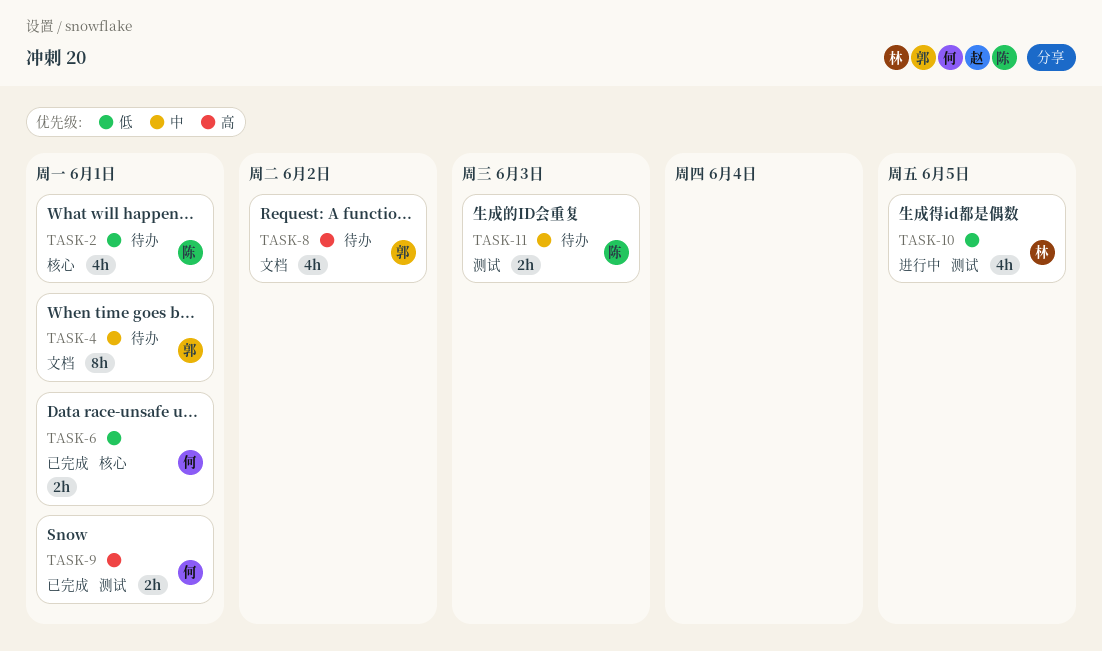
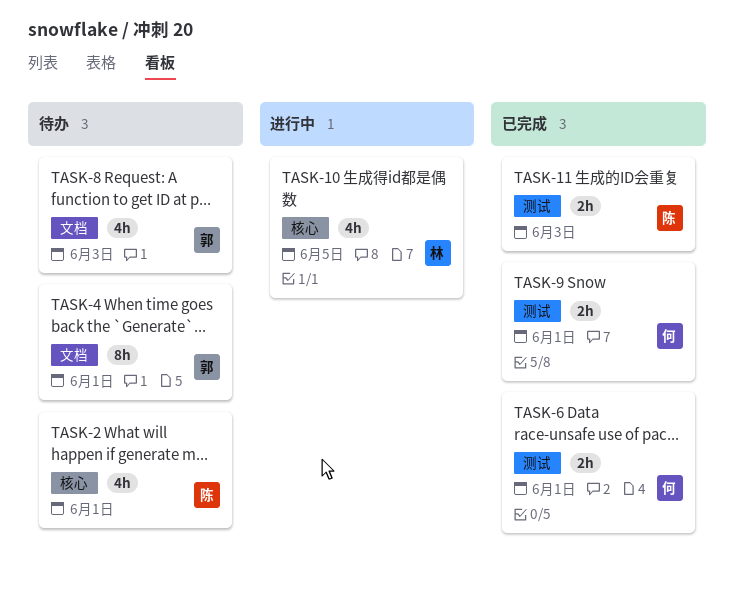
TASK-6, label: 核心 -> 测试
TASK-8, due: Jun 2 -> Jun 3
TASK-10, label: 测试 -> 核心
TASK-11, status: 待办 -> 已完成

